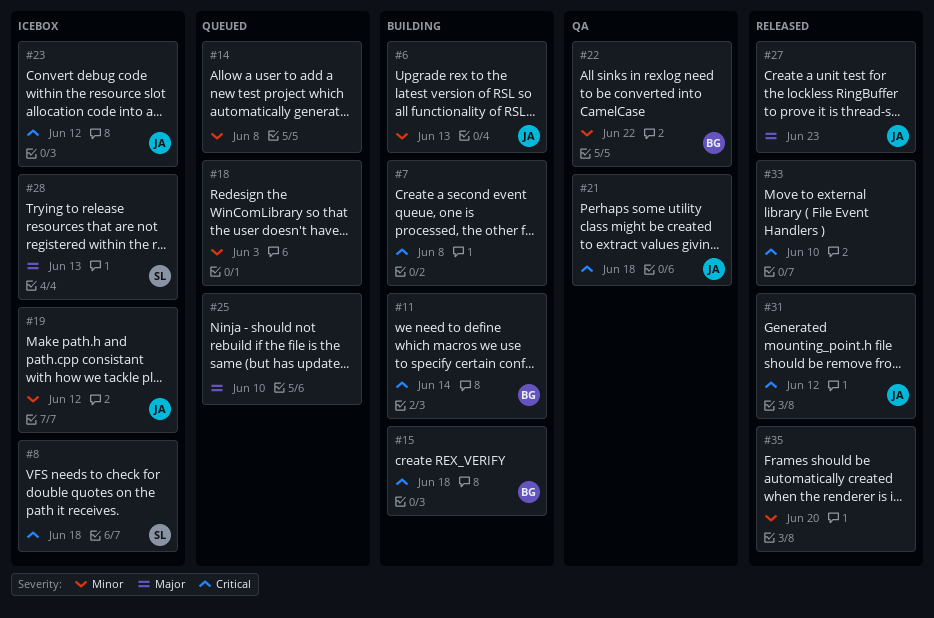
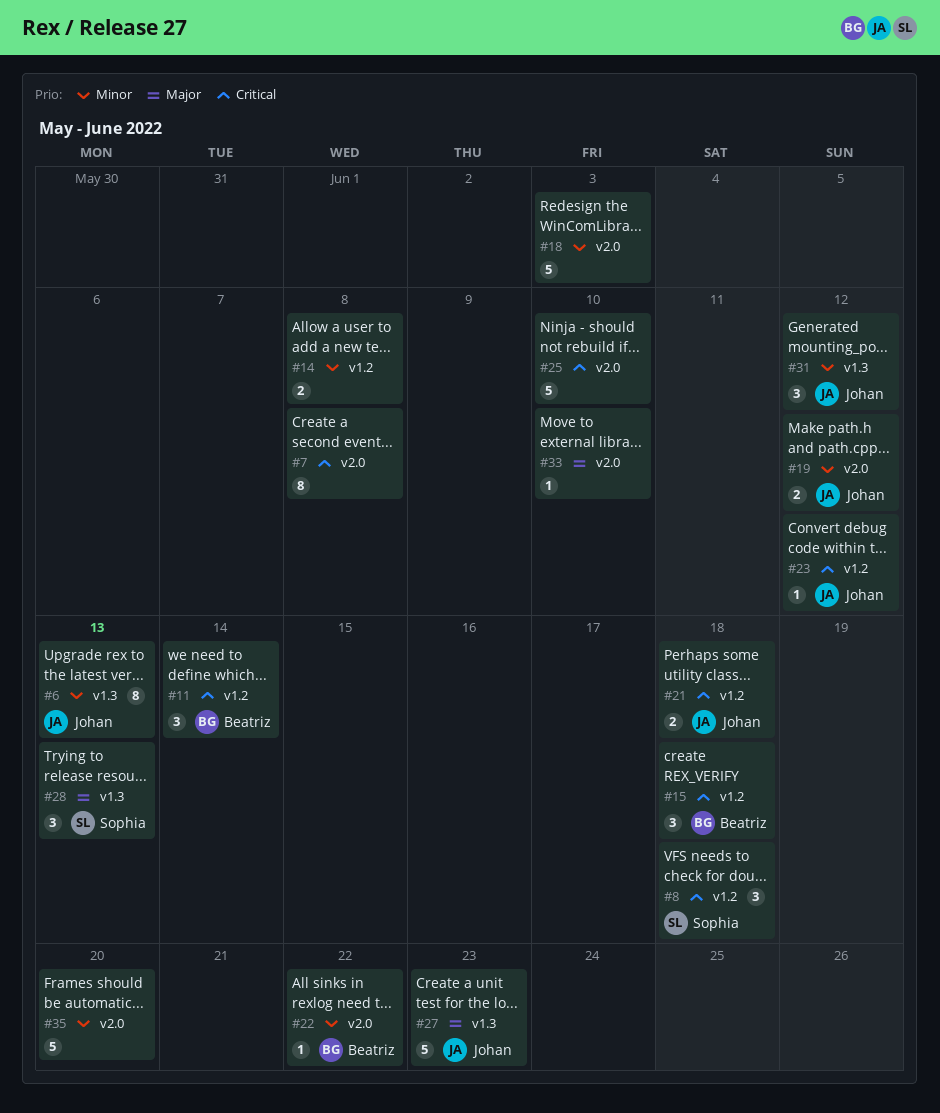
#25, priority: Major -> Critical
#31, priority: Critical -> Minor
#33, priority: Critical -> Major

